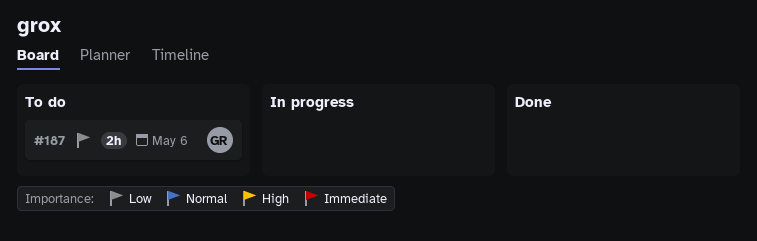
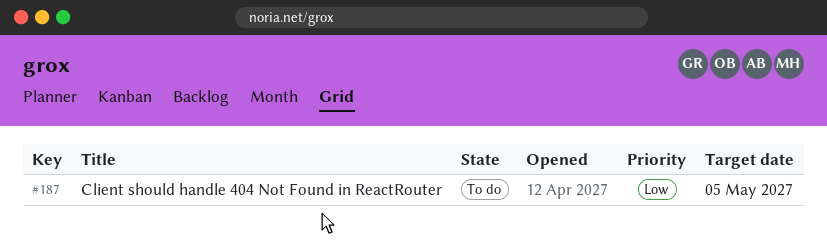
#187, due: May 6 -> May 5

